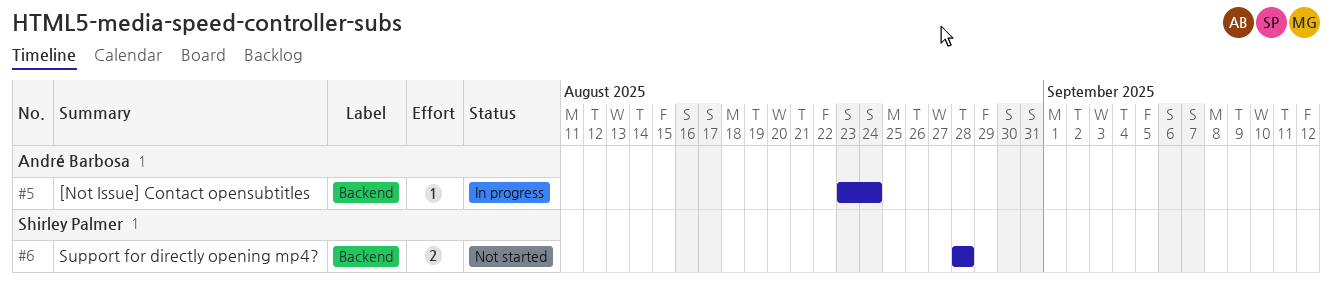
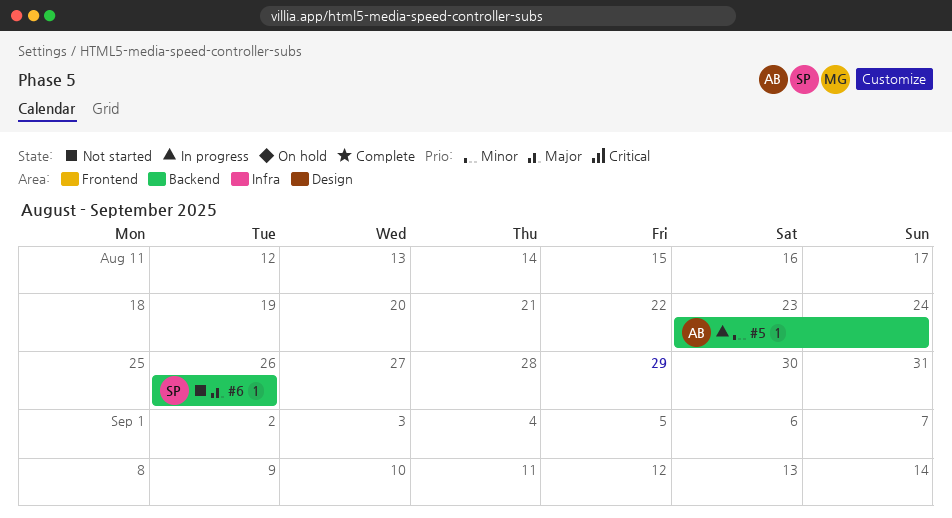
#6, estimate: 2 -> 1
#6, start: Aug 28 -> Aug 26
#6, due: Aug 28 -> Aug 26

